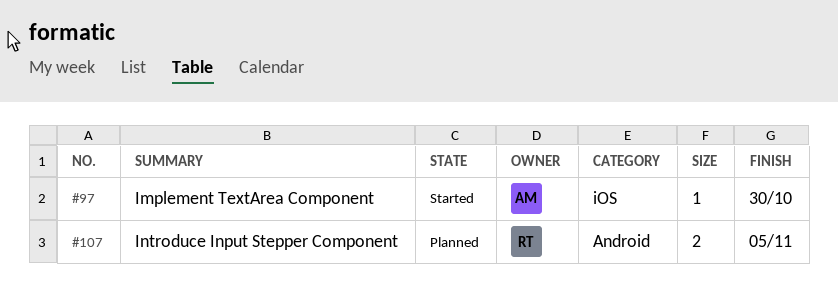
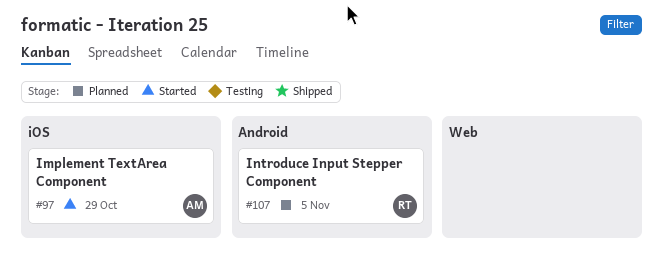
#97, due: Oct 30 -> Oct 29

